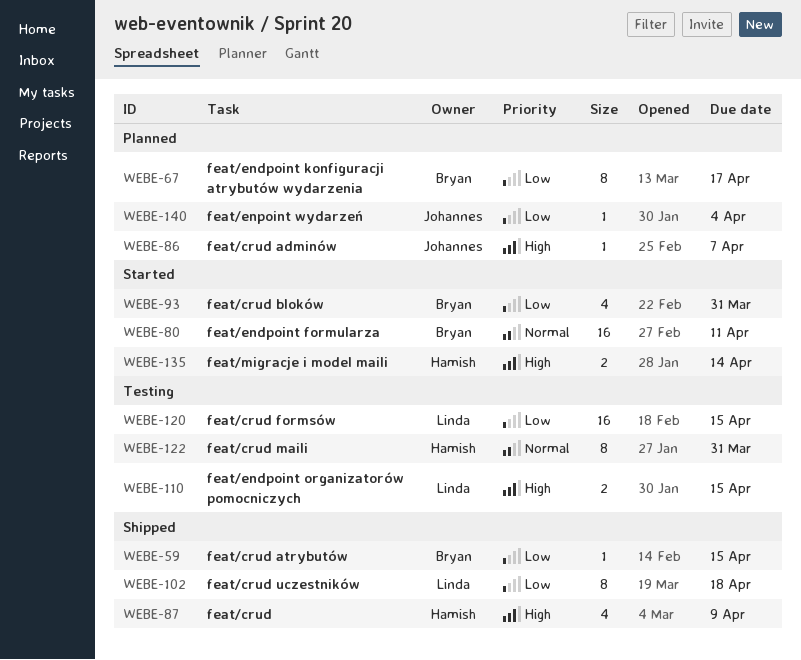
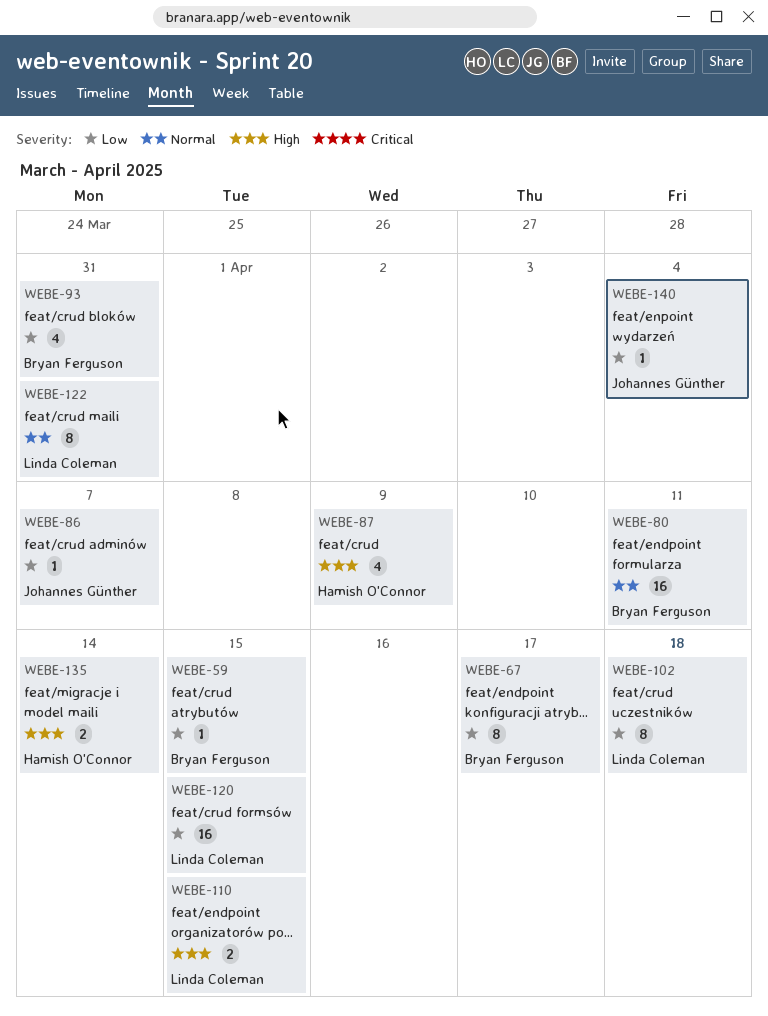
WEBE-86, priority: High -> Low
WEBE-122, owner: Hamish O'Connor -> Linda Coleman

